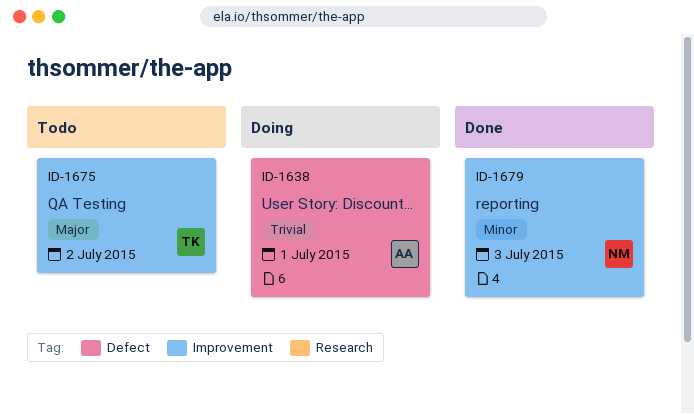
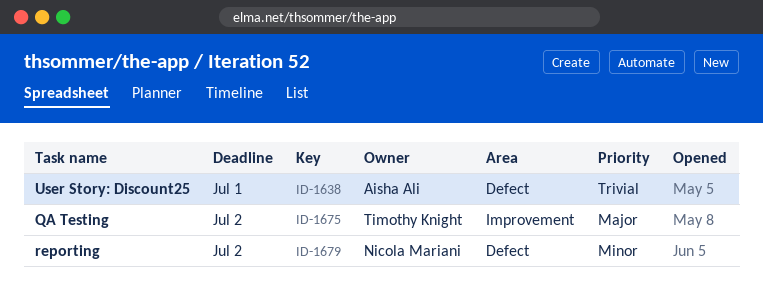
ID-1679, label: Improvement -> Defect
ID-1679, due: Jul 3 -> Jul 2

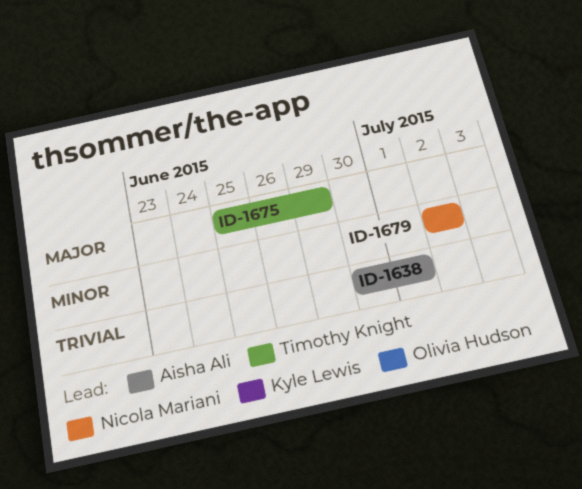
ID-1675, due: Jul 2 -> Jun 29

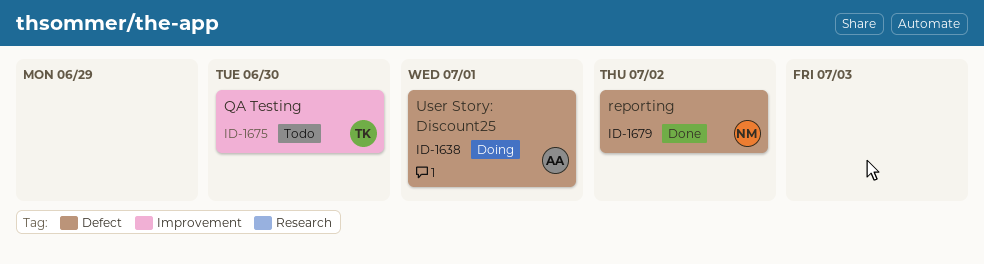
ID-1675, due: Jun 29 -> Jun 30

